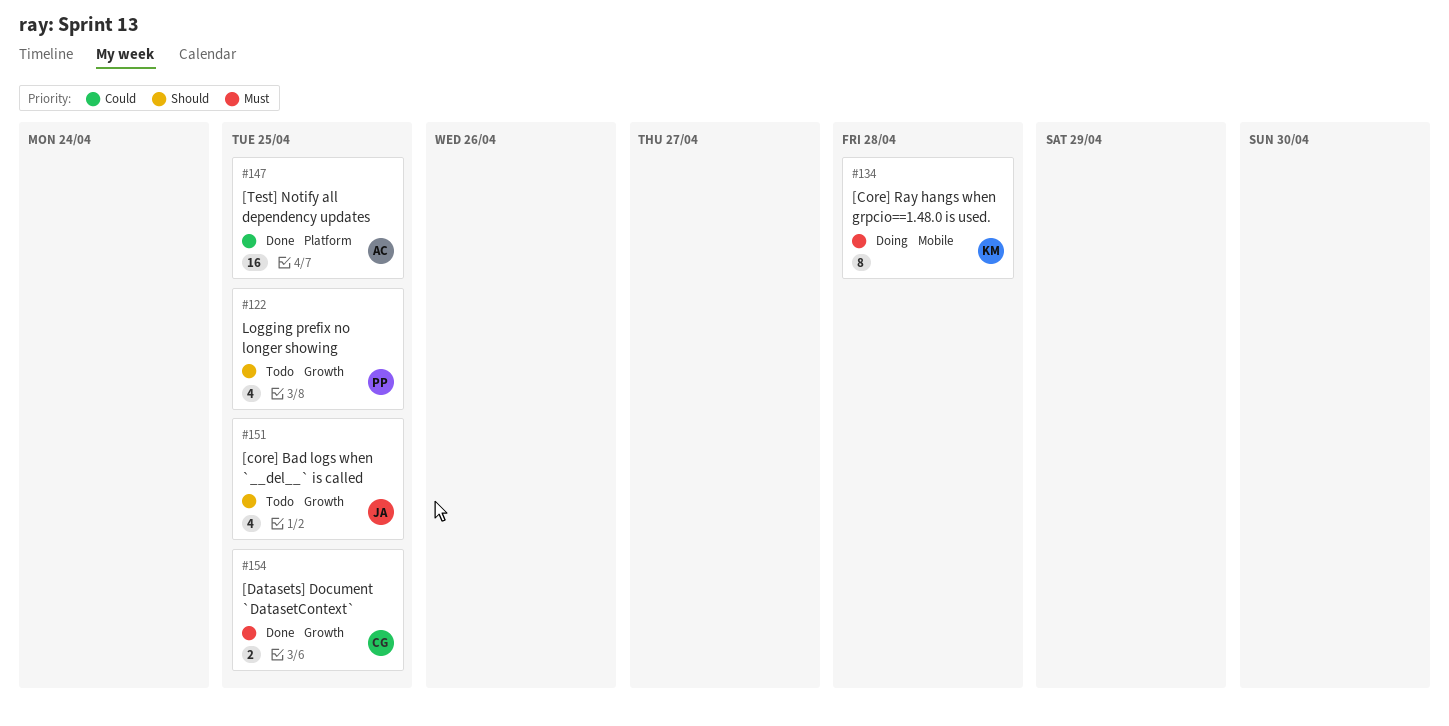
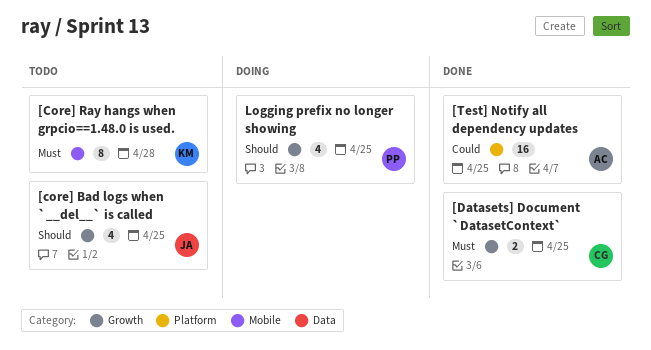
[Core] Ray hangs when grpcio==1.48.0 is used., status: Doing -> Todo
Logging prefix no longer showing, status: Todo -> Doing

